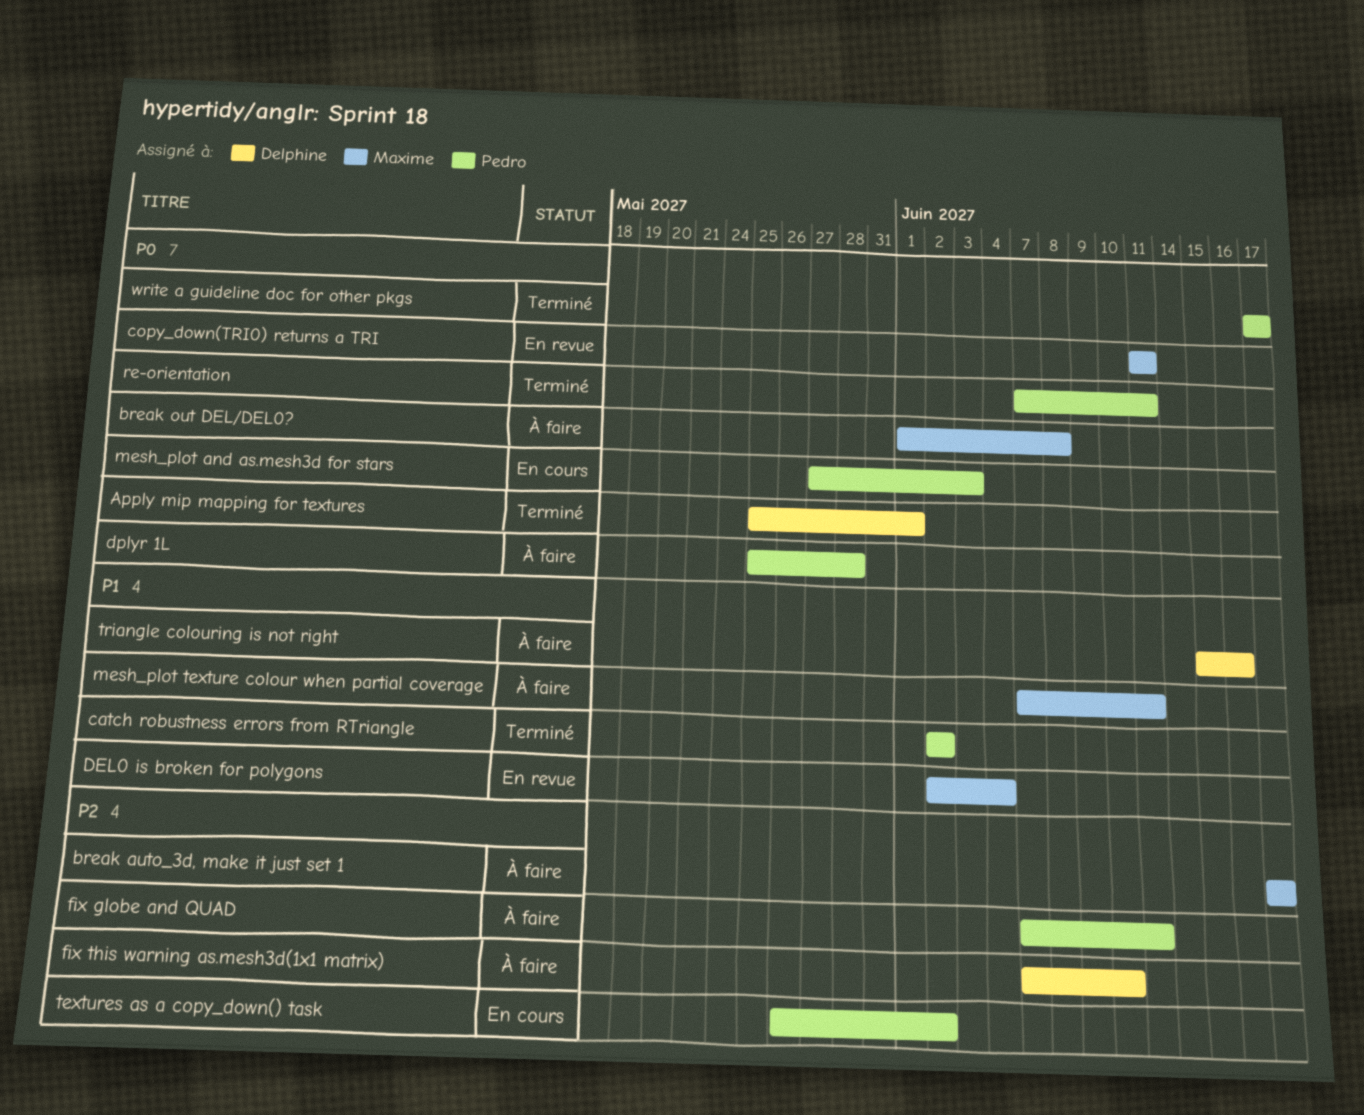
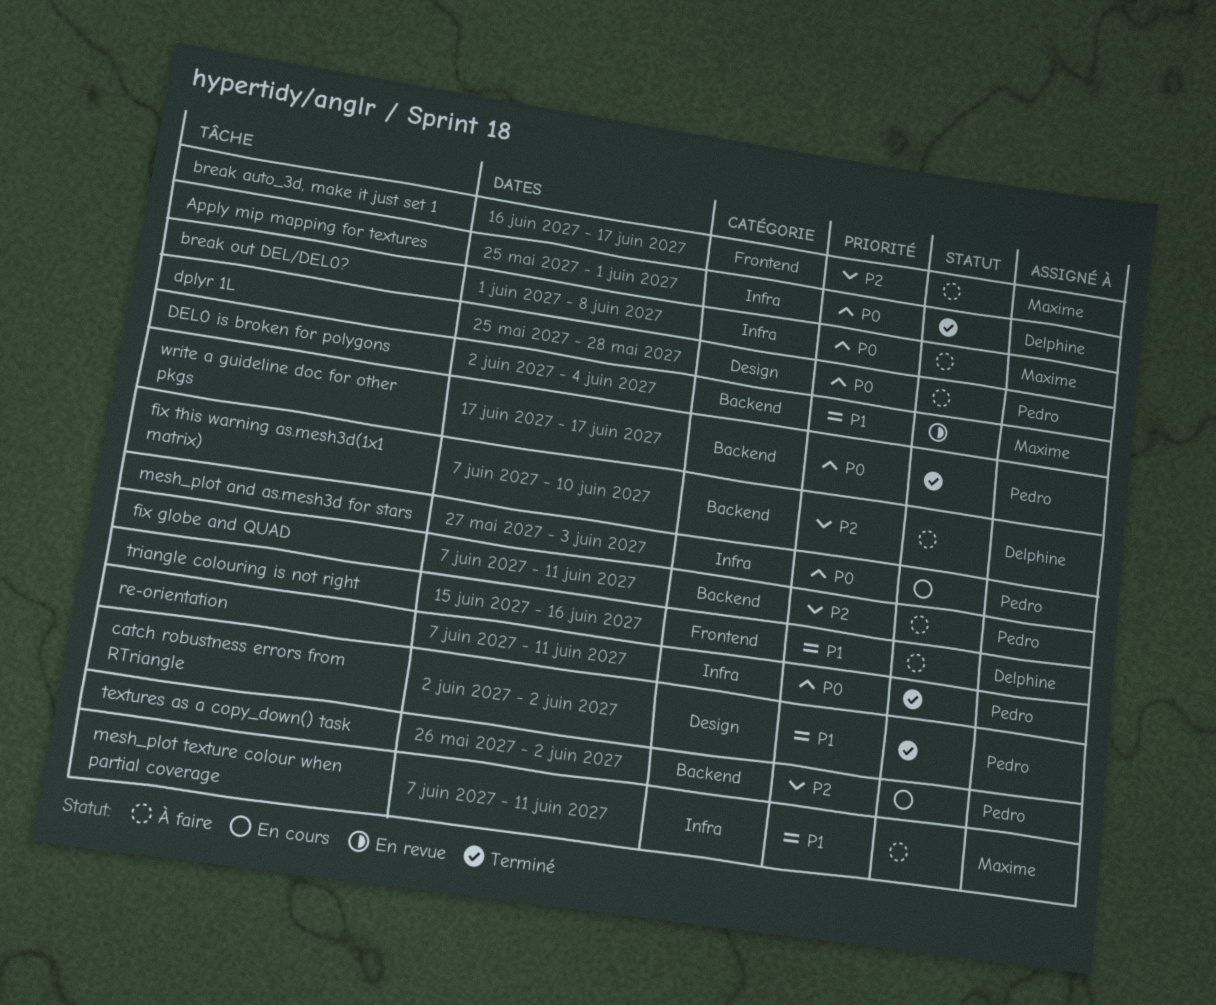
break auto_3d, make it just set 1, start: Jun 17 -> Jun 16
copy_down(TRI0) returns a TRI: present -> none

